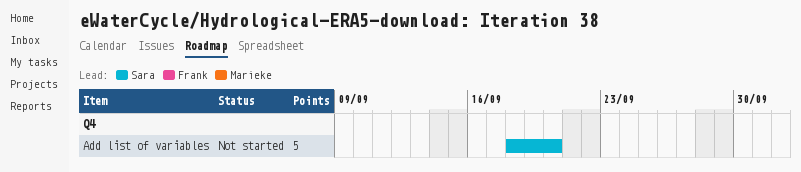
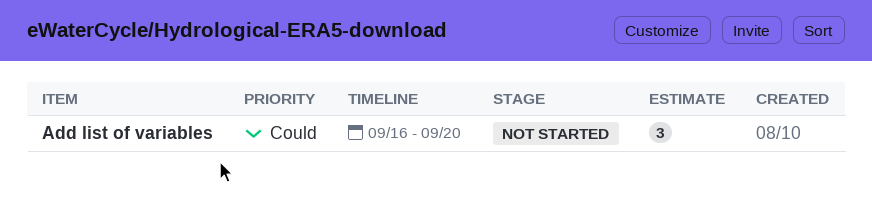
Add list of variables, estimate: 5 -> 3
Add list of variables, start: Sep 18 -> Sep 16

